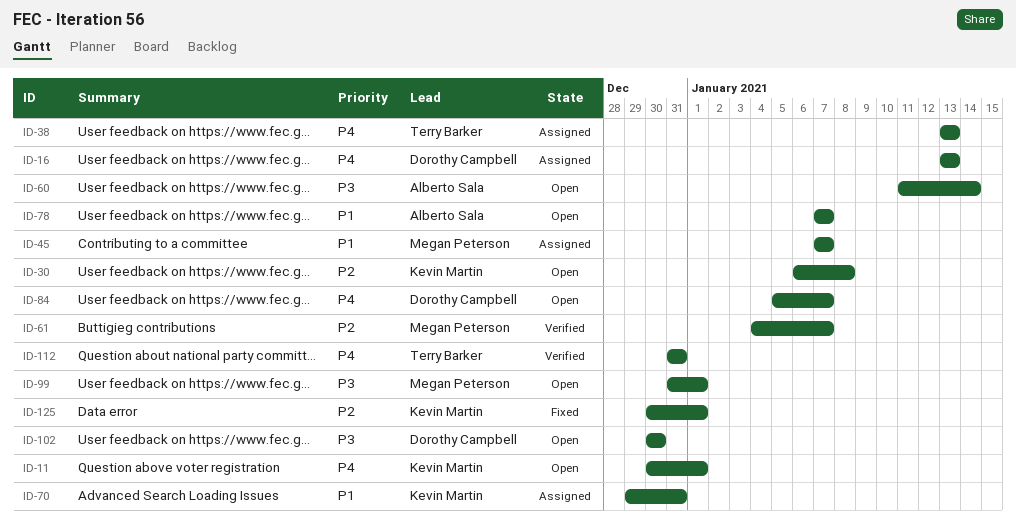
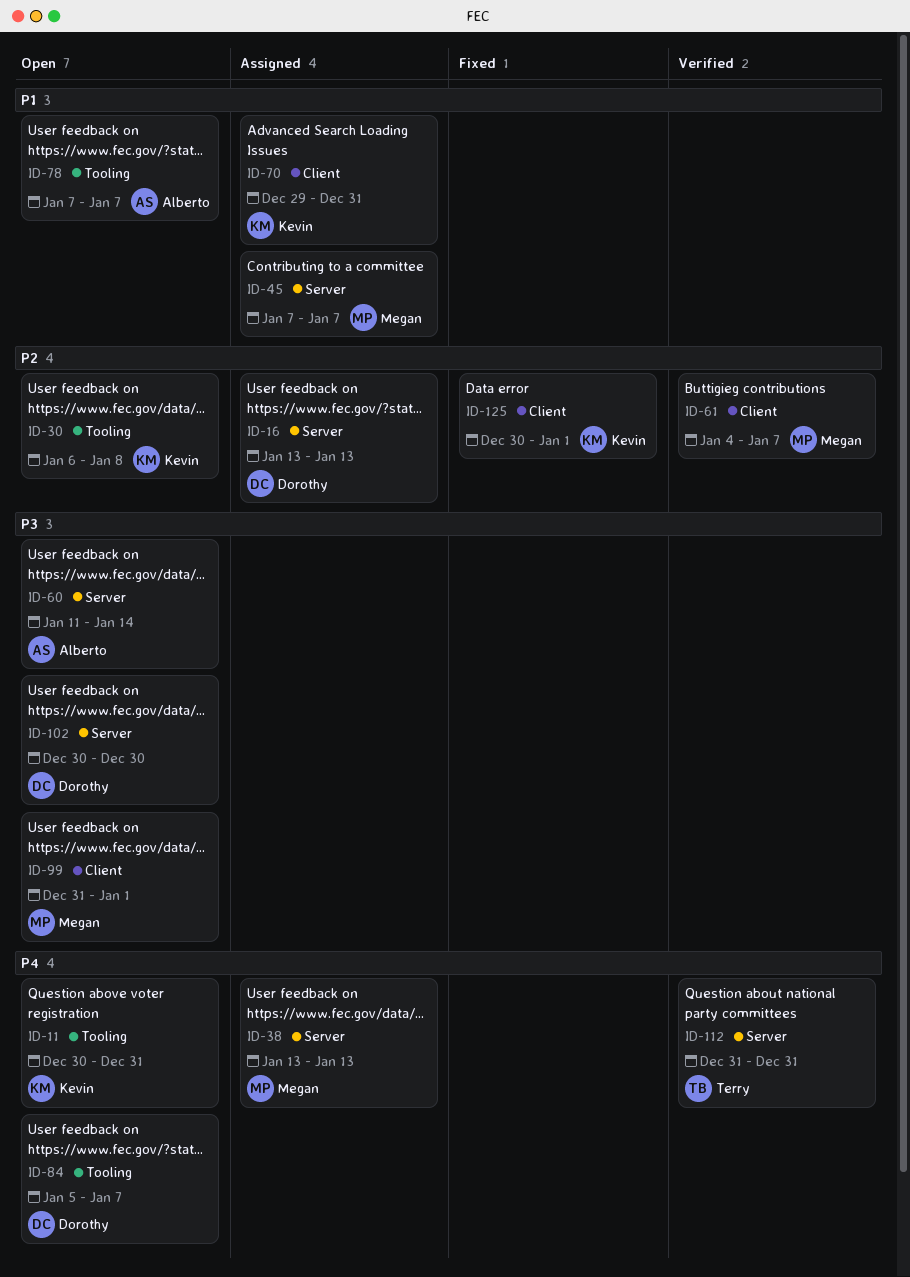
ID-11, due: Jan 1 -> Dec 31
ID-16, priority: P4 -> P2
ID-38, owner: Terry Barker -> Megan Peterson

